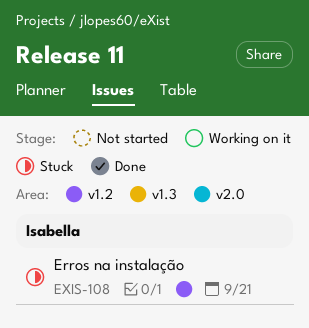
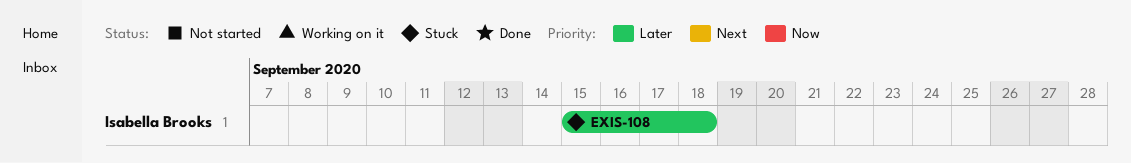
EXIS-108, due: Sep 21 -> Sep 18

